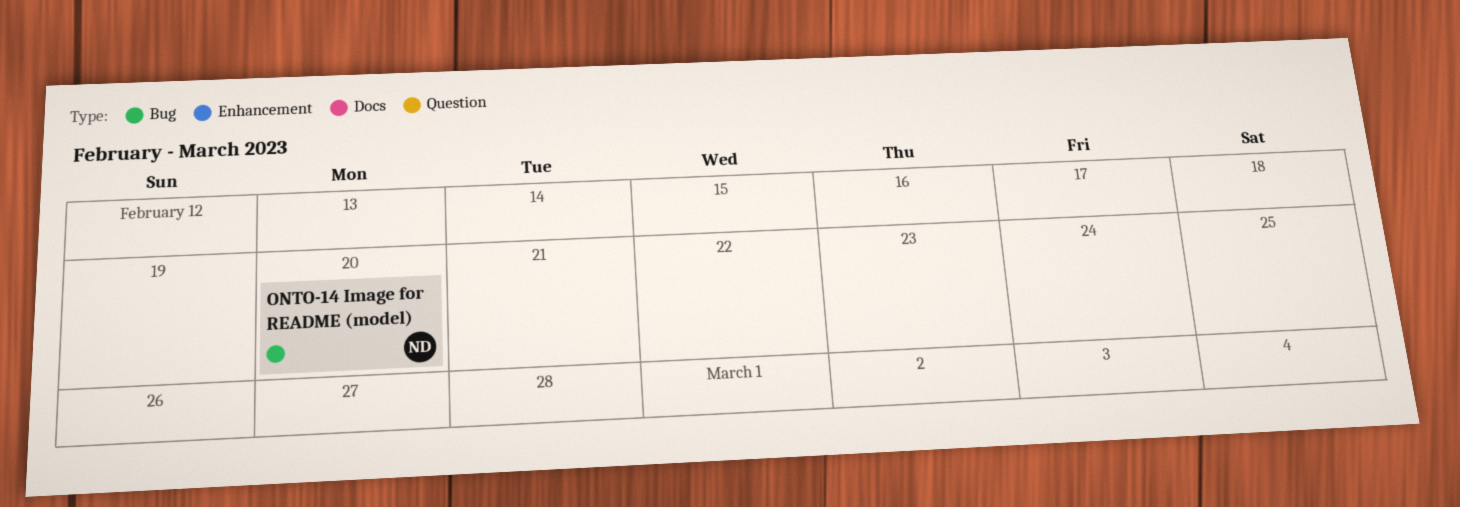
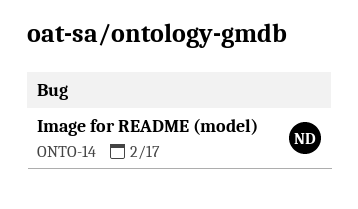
ONTO-14, due: Feb 20 -> Feb 17

